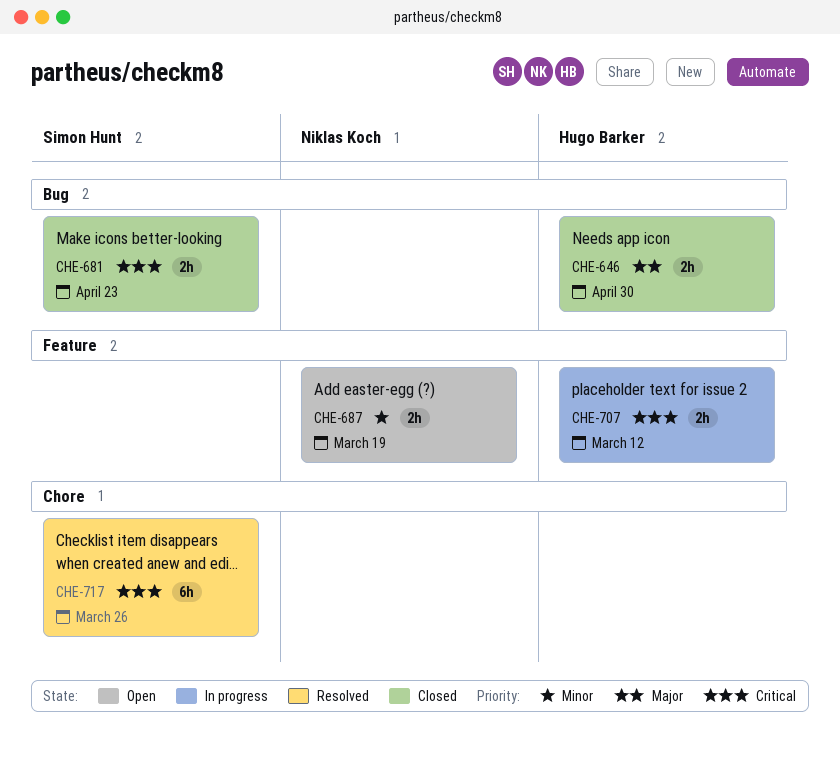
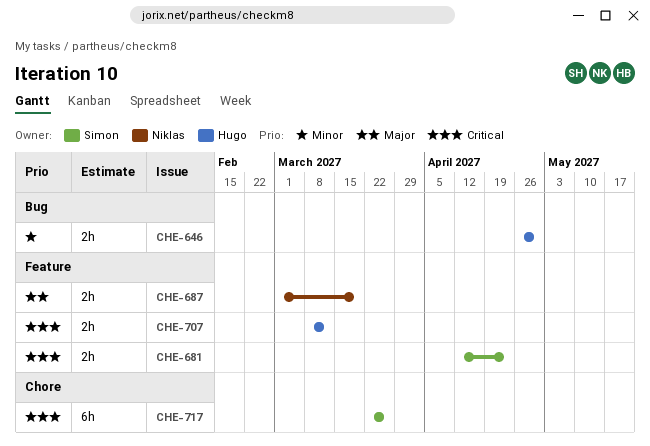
CHE-646, priority: Major -> Minor
CHE-681, label: Bug -> Feature
CHE-687, priority: Minor -> Major

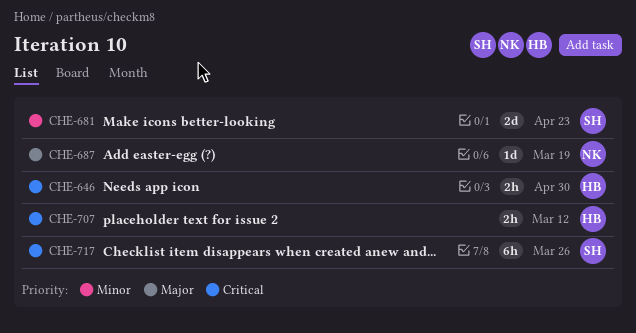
CHE-646, priority: Minor -> Critical
CHE-681, priority: Critical -> Minor
CHE-681, estimate: 2h -> 2d
CHE-687, estimate: 2h -> 1d

